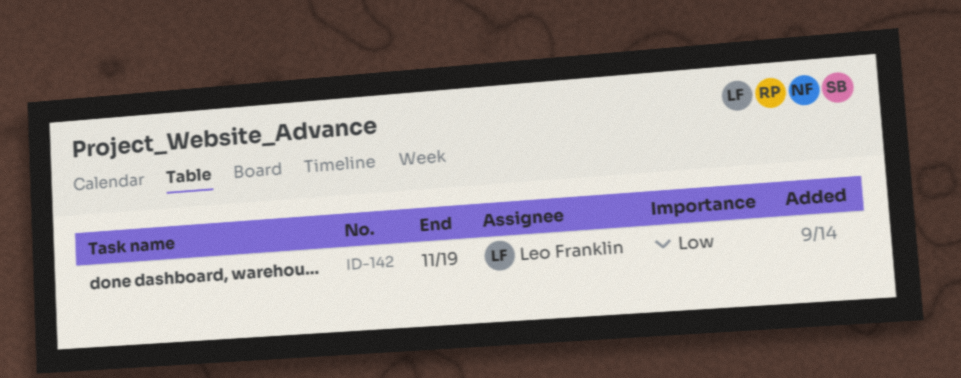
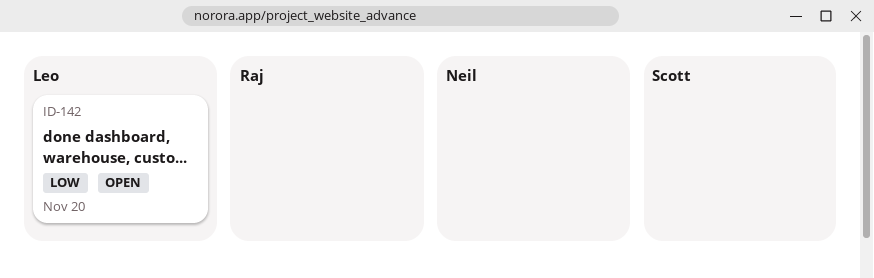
ID-142, due: Nov 19 -> Nov 20

